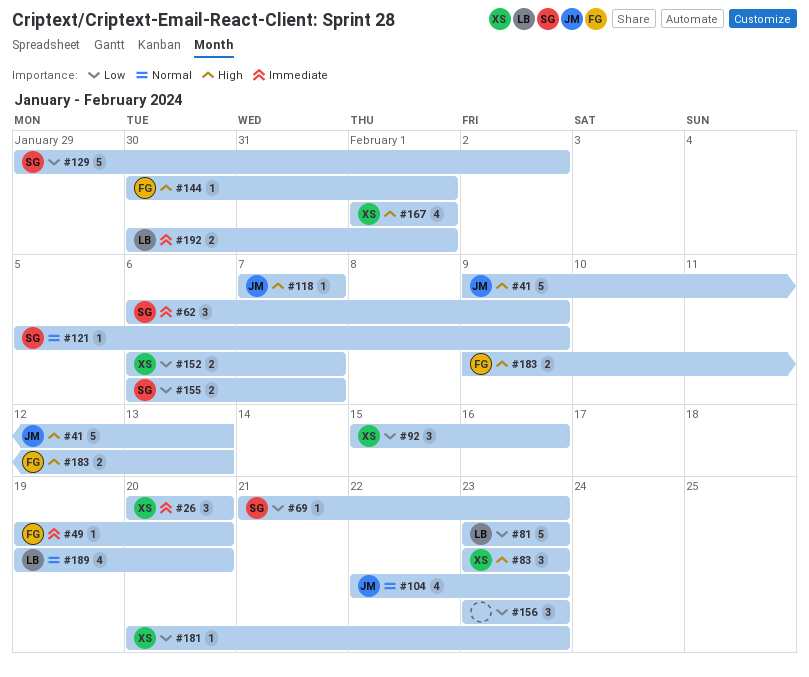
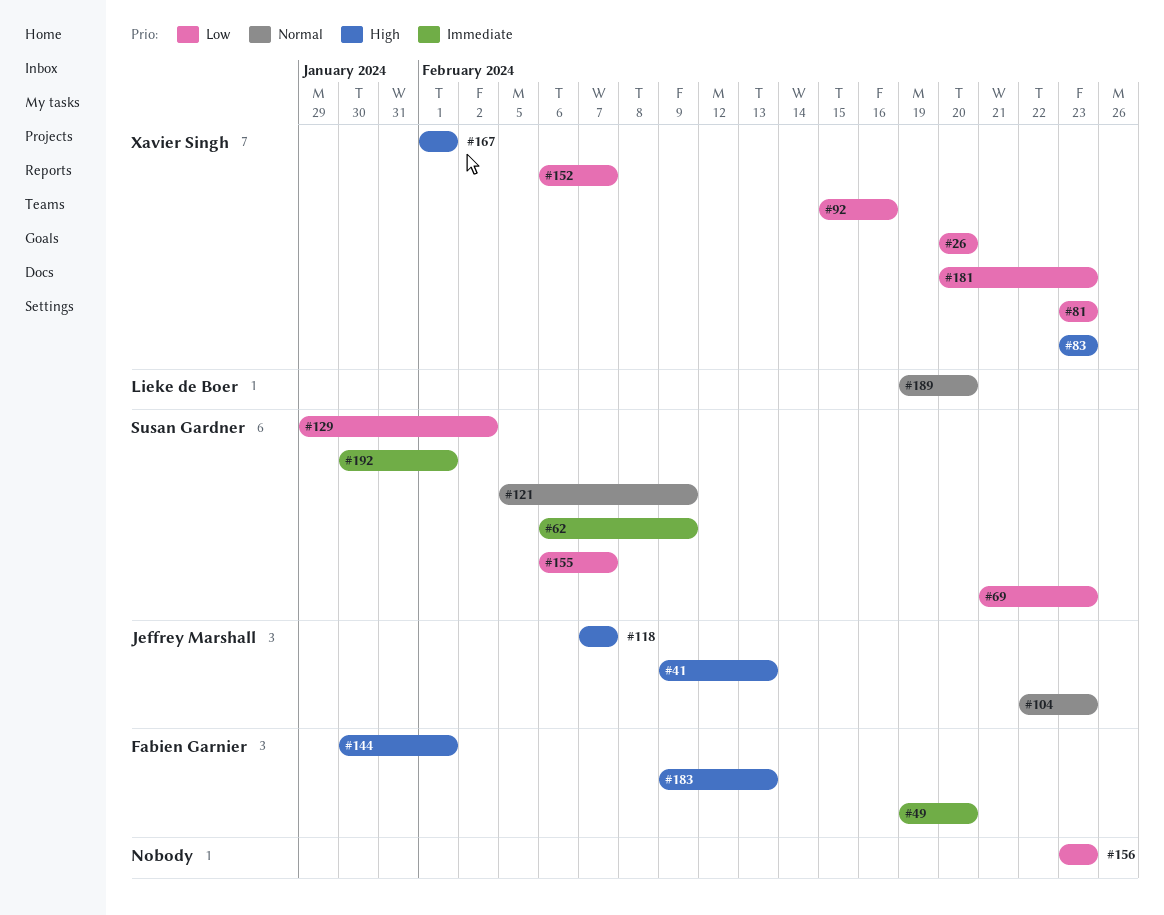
#26, priority: Immediate -> Low
#81, owner: Lieke de Boer -> Xavier Singh
#192, owner: Lieke de Boer -> Susan Gardner

